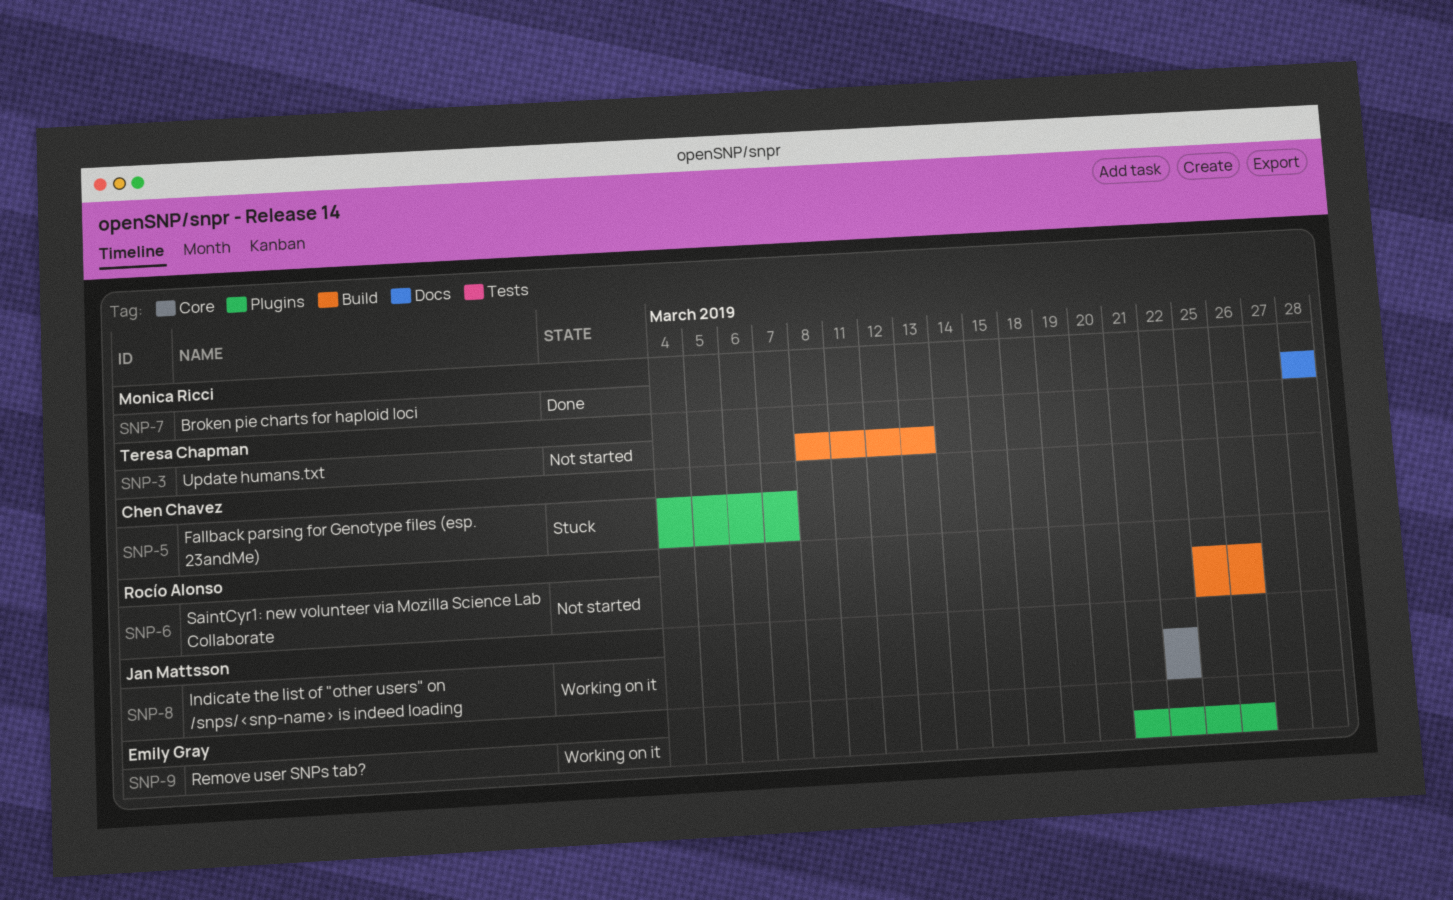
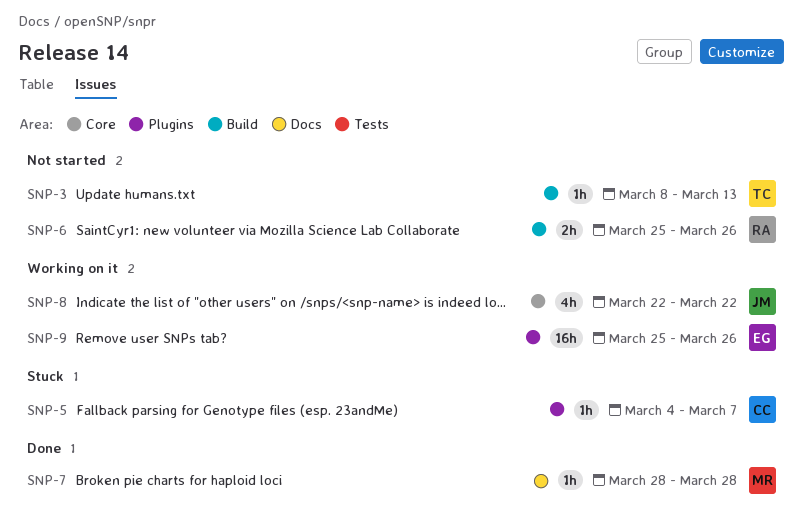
SNP-9, start: Mar 21 -> Mar 25

